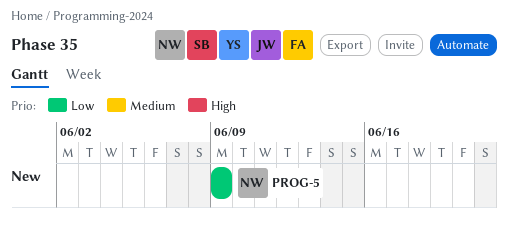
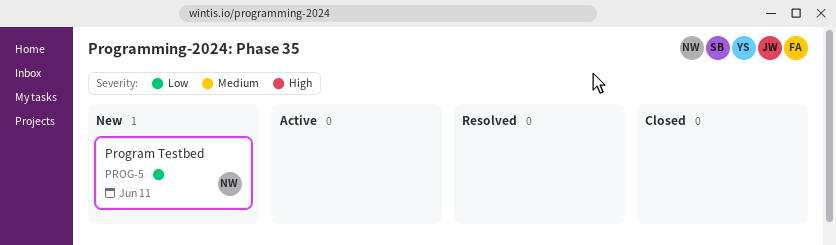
PROG-5, due: Jun 9 -> Jun 11

